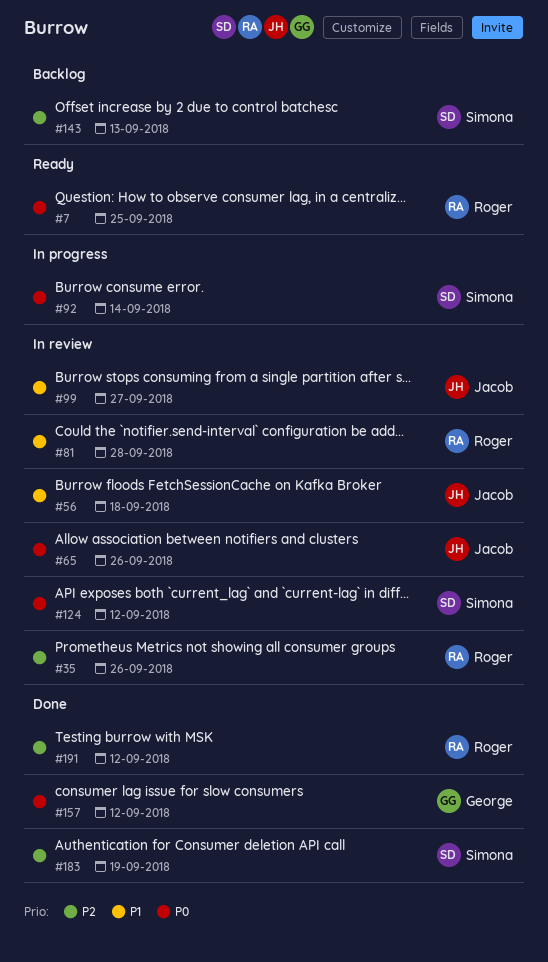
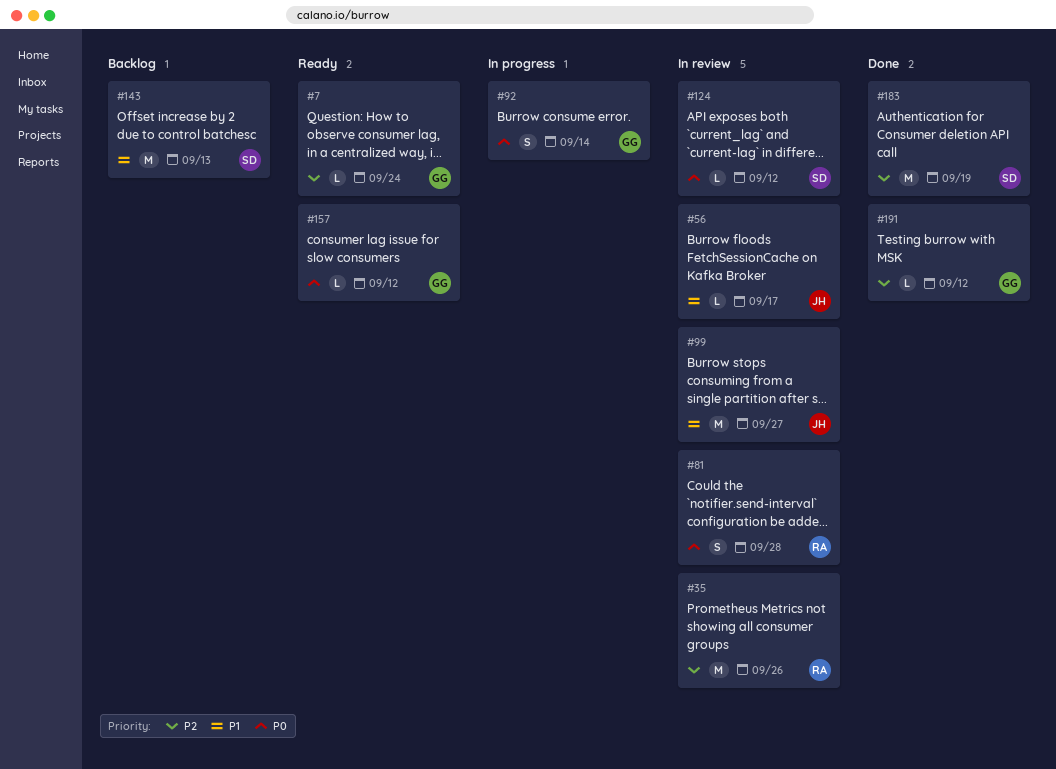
#7, owner: Roger -> George
#7, priority: P0 -> P2
#7, due: Sep 25 -> Sep 24
#56, due: Sep 18 -> Sep 17
#65: present -> none
#81, priority: P1 -> P0
#92, owner: Simona -> George
#143, priority: P2 -> P1
#157, status: Done -> Ready
#191, owner: Roger -> George

